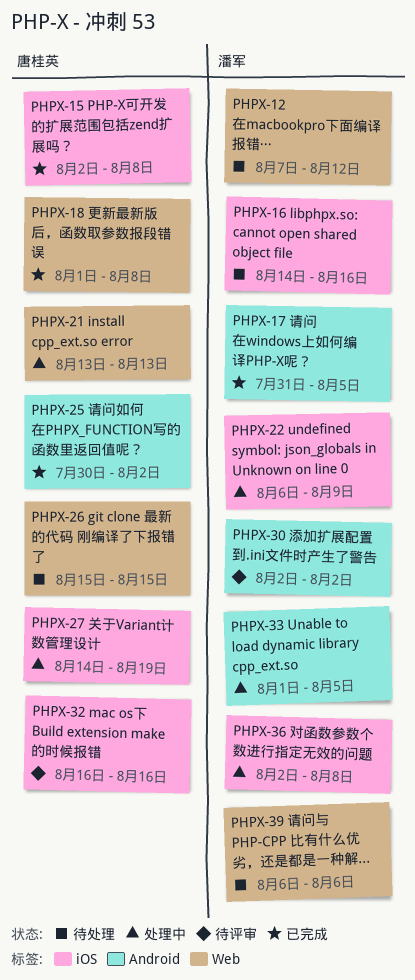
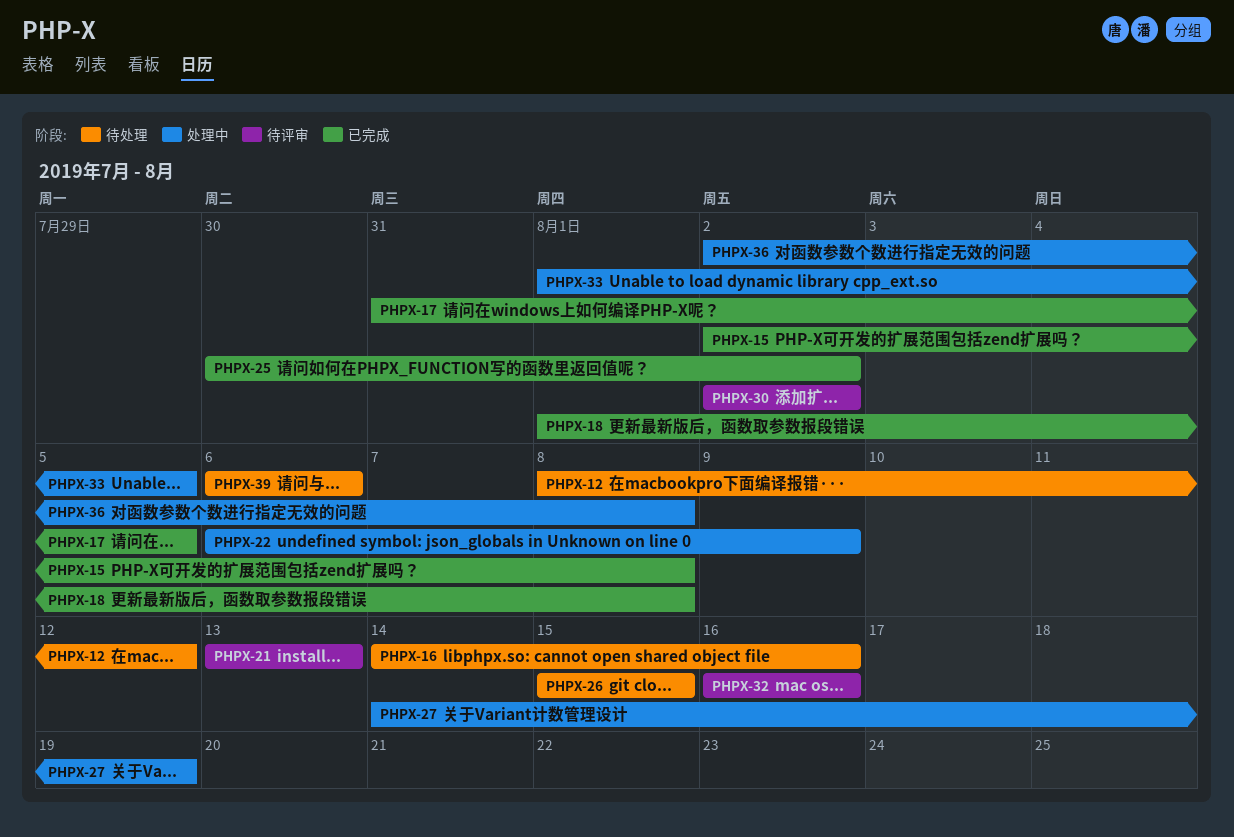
PHPX-12, start: Aug 7 -> Aug 8
PHPX-21, status: 处理中 -> 待评审

